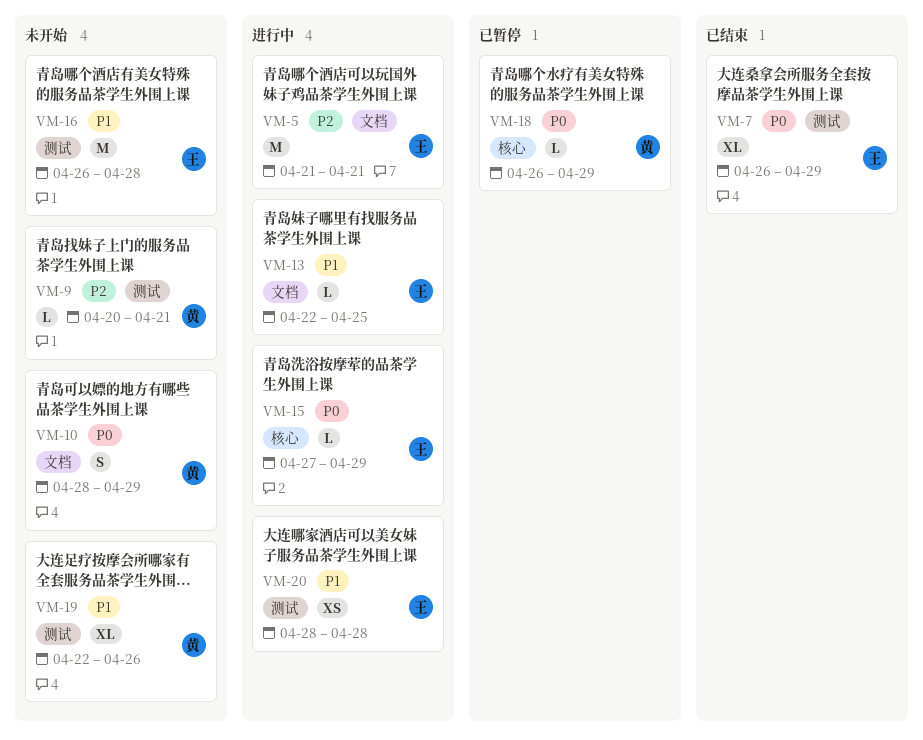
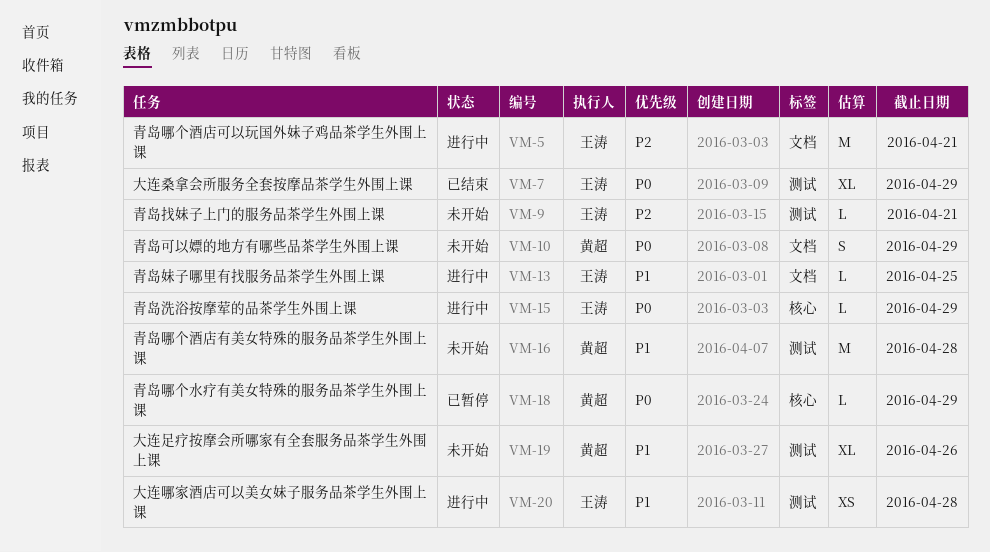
VM-9, owner: 黄超 -> 王涛
VM-16, owner: 王涛 -> 黄超

